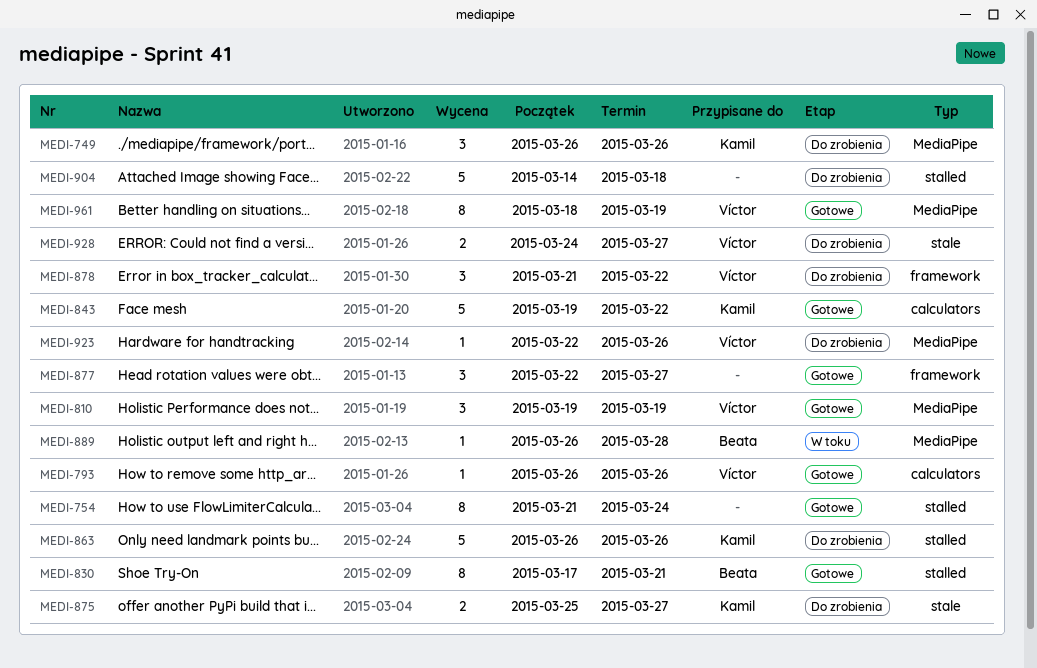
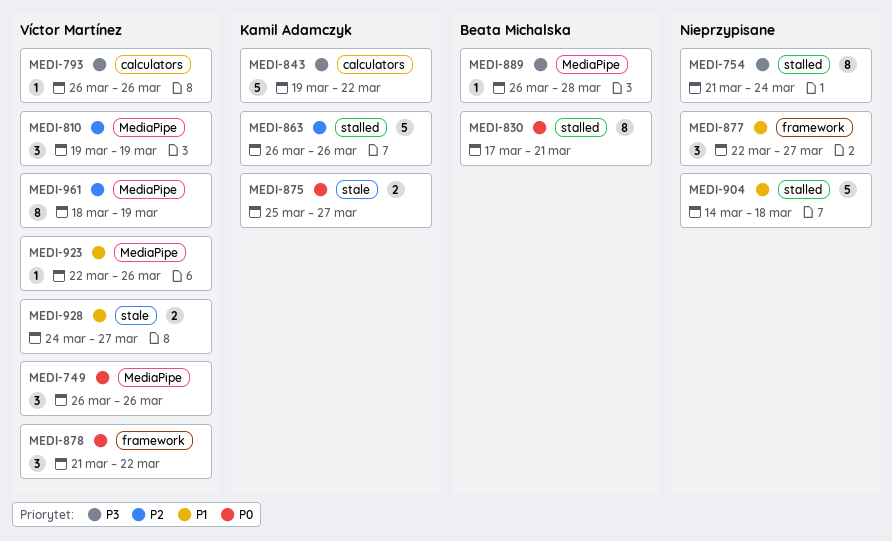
MEDI-749, owner: Kamil Adamczyk -> Víctor Martínez

